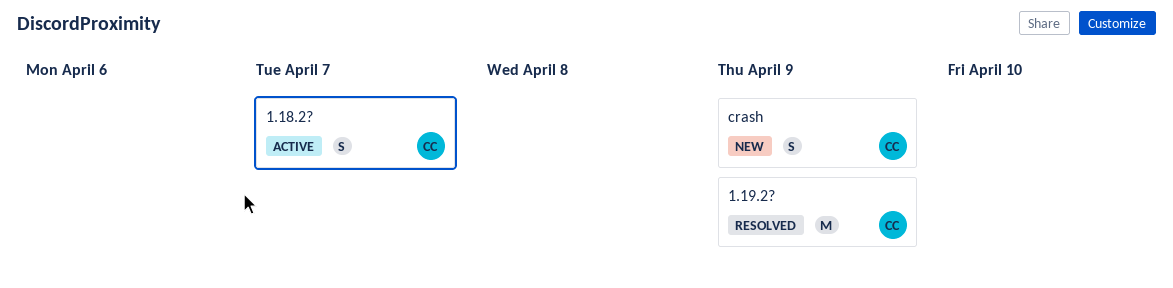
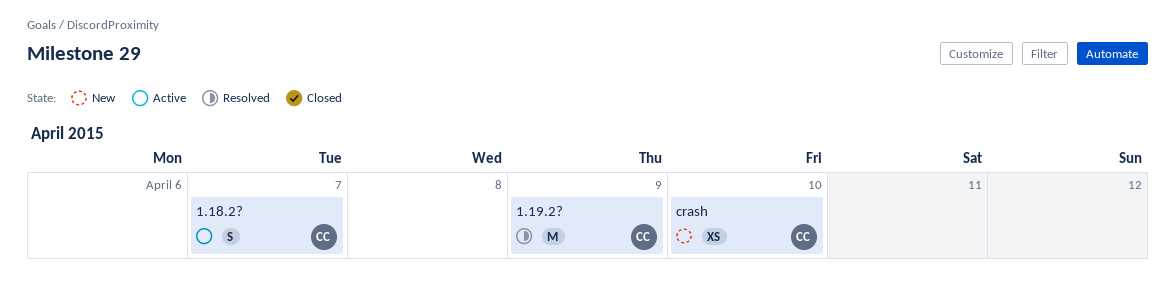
crash, estimate: S -> XS
crash, due: Apr 9 -> Apr 10

